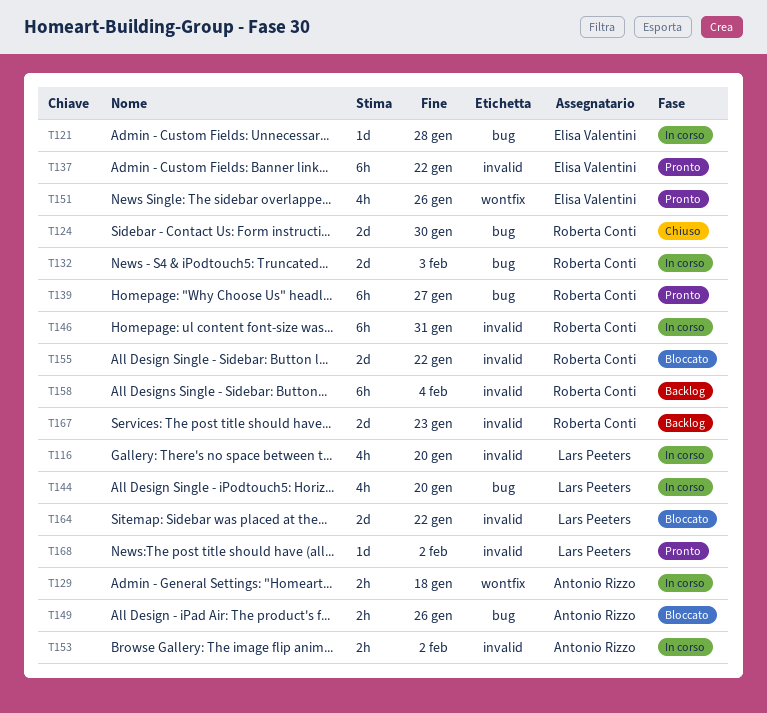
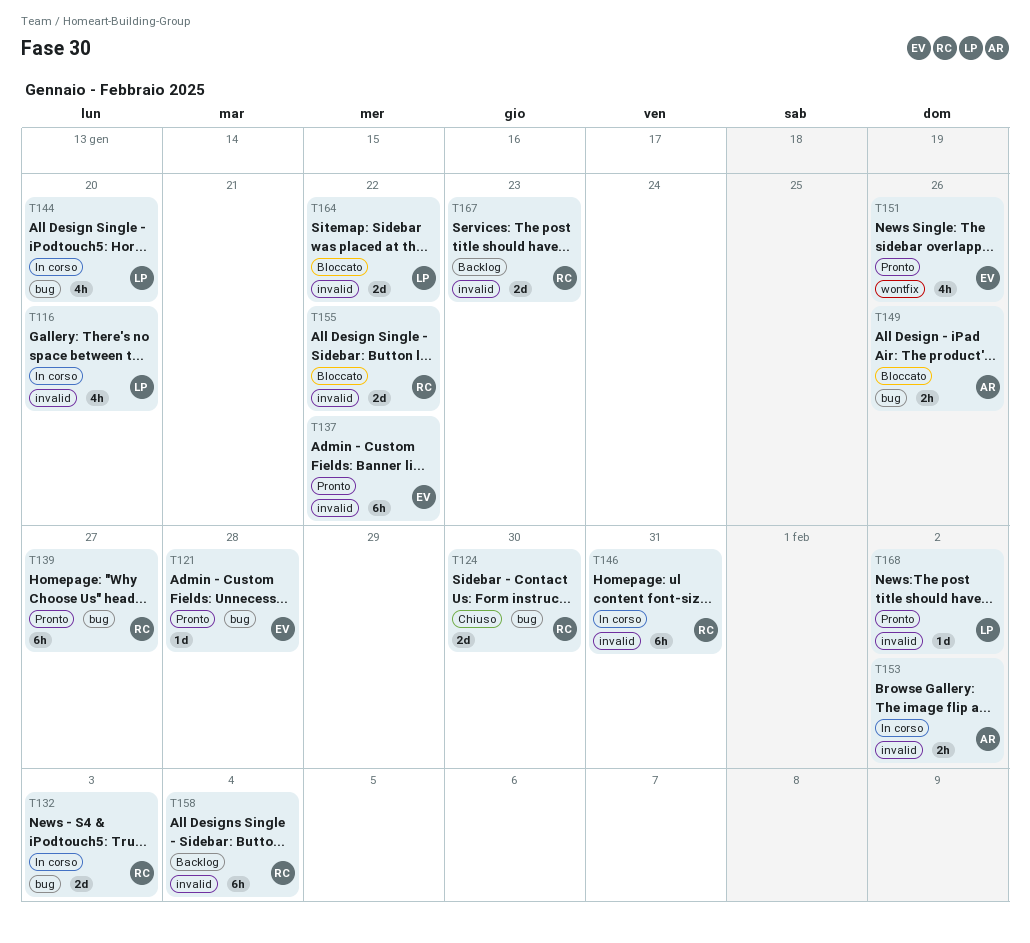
T121, status: In corso -> Pronto
T129: present -> none

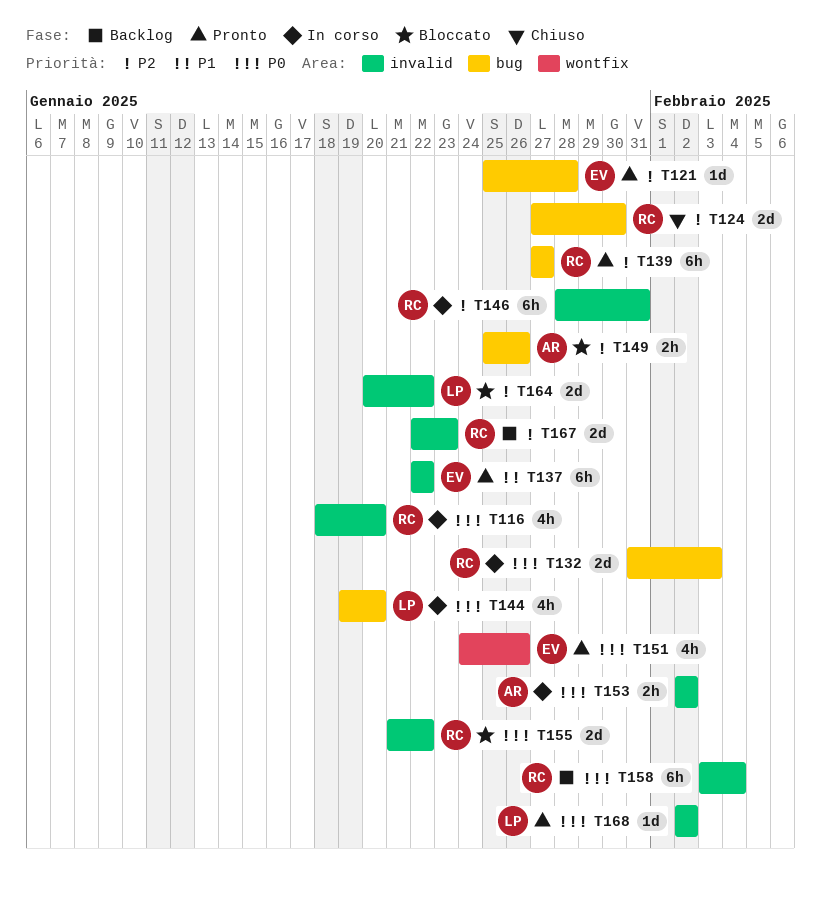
T116, owner: LP -> RC

